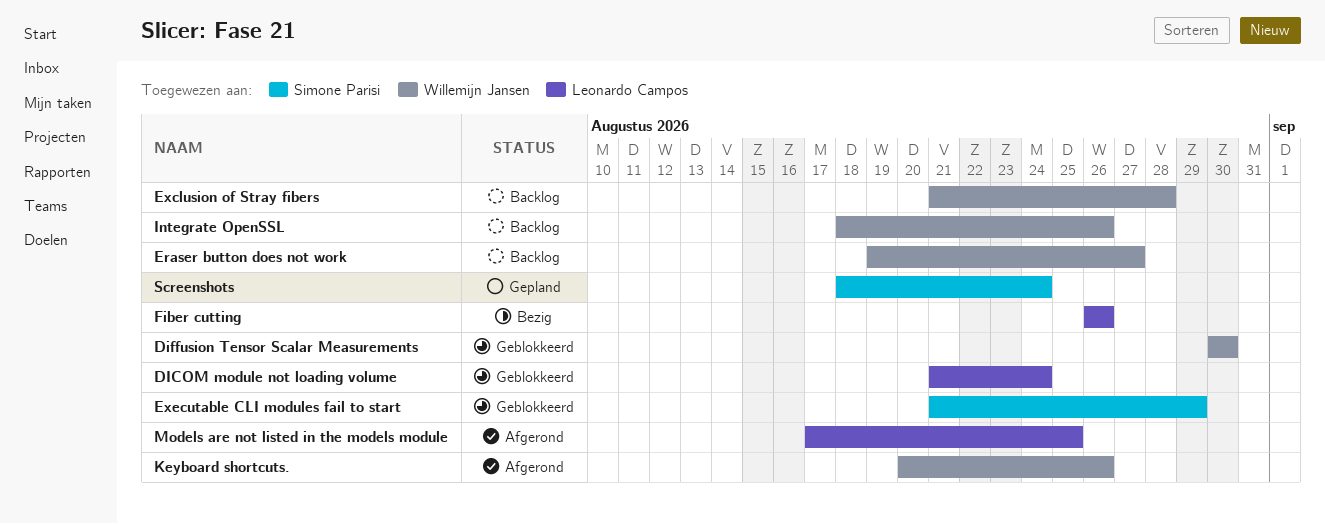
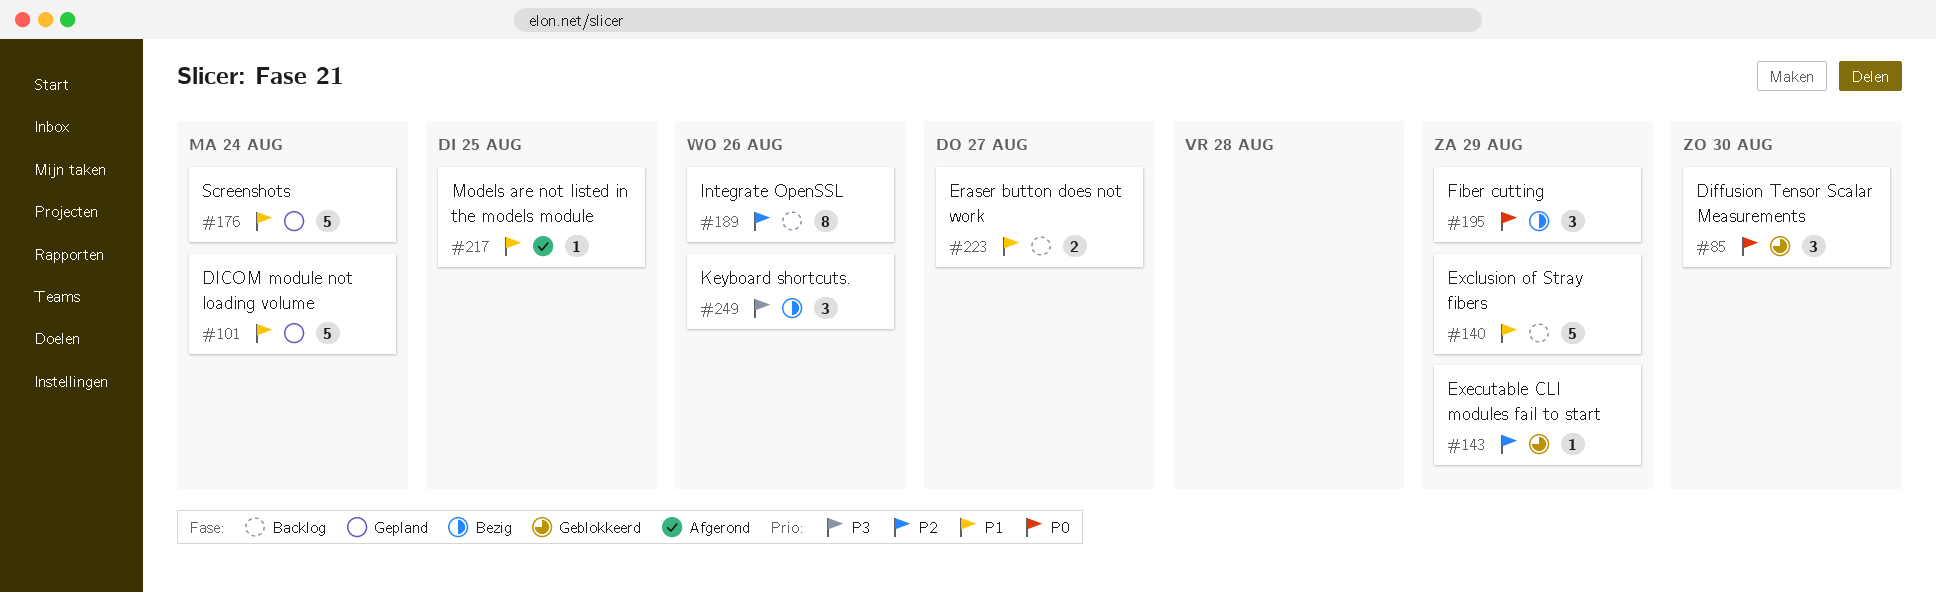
DICOM module not loading volume, status: Geblokkeerd -> Gepland
Exclusion of Stray fibers, due: Aug 28 -> Aug 29
Fiber cutting, due: Aug 26 -> Aug 29
Keyboard shortcuts., status: Afgerond -> Bezig

